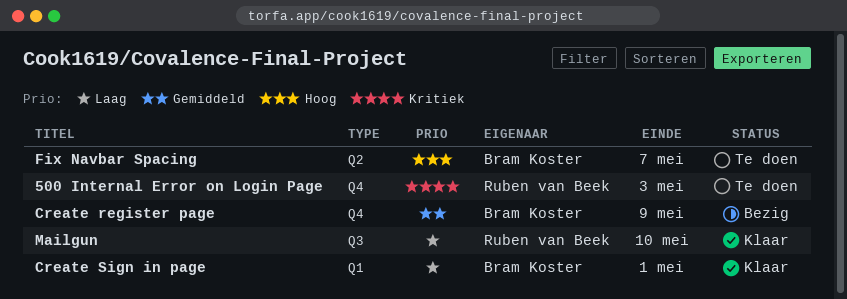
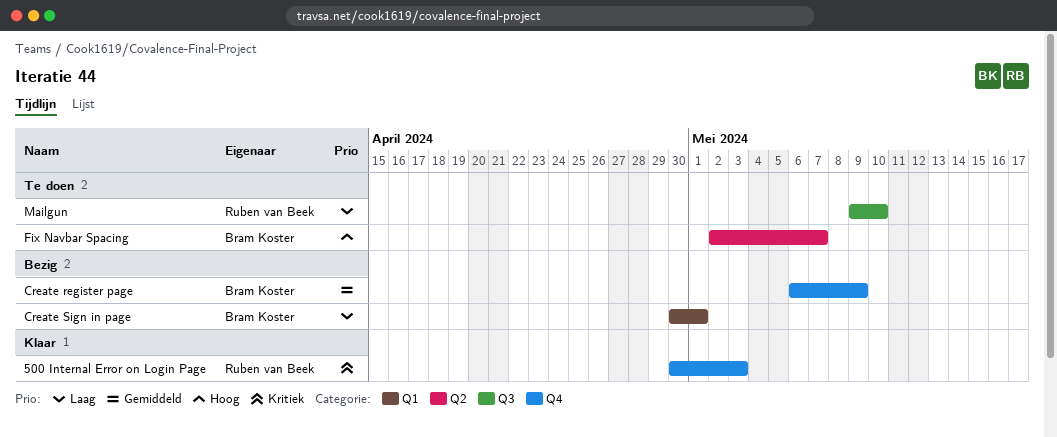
500 Internal Error on Login Page, status: Te doen -> Klaar
Create Sign in page, status: Klaar -> Bezig
Mailgun, status: Klaar -> Te doen

